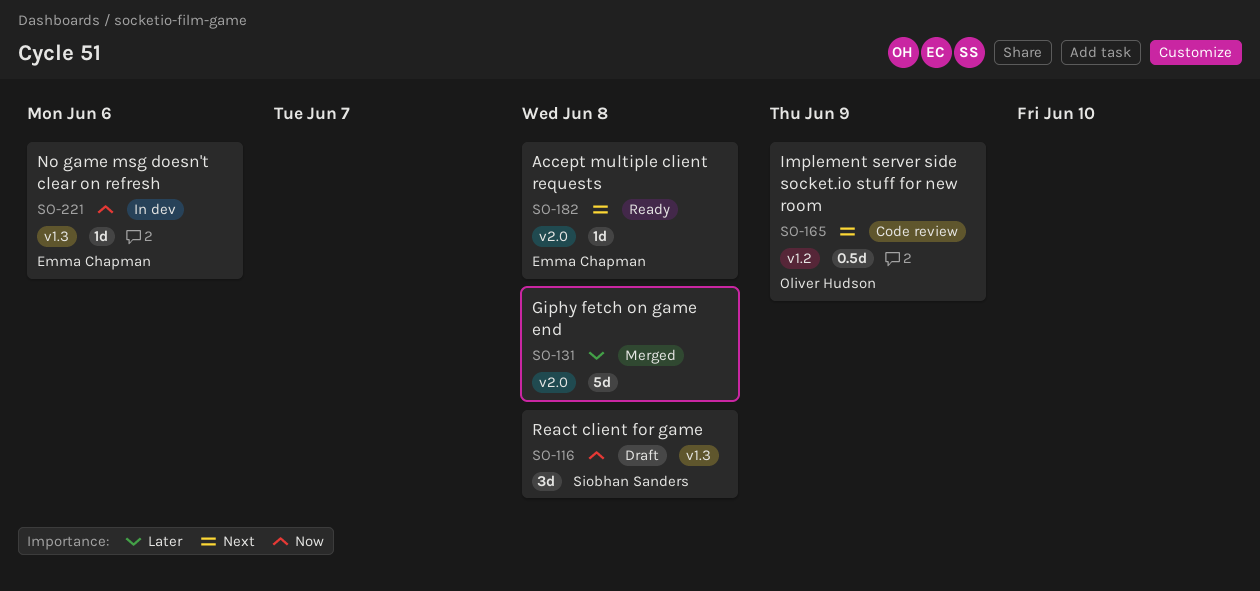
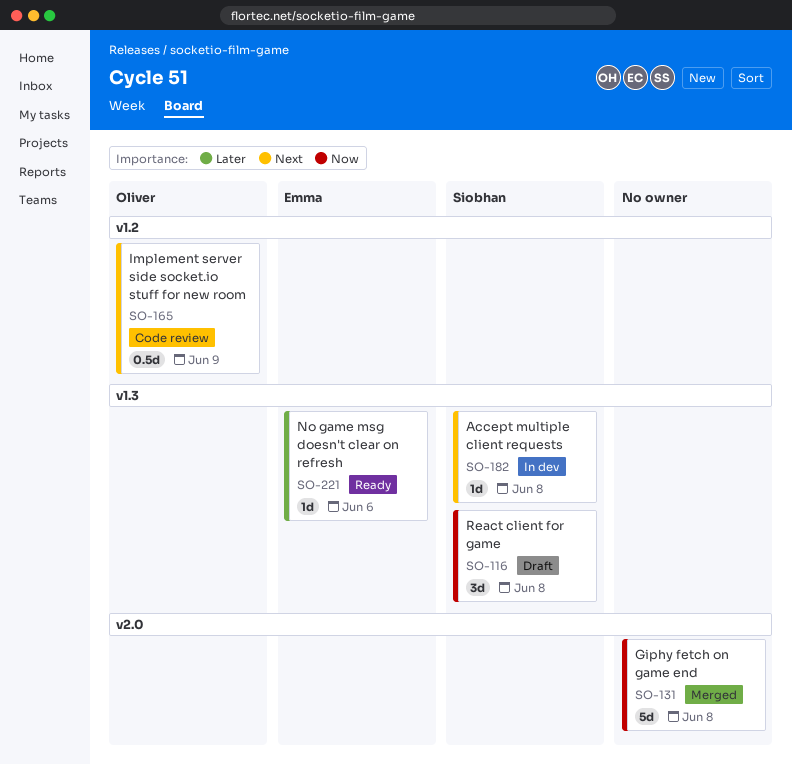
SO-131, priority: Later -> Now
SO-182, status: Ready -> In dev
SO-182, owner: Emma Chapman -> Siobhan Sanders
SO-182, label: v2.0 -> v1.3
SO-221, status: In dev -> Ready
SO-221, priority: Now -> Later

